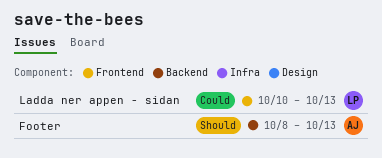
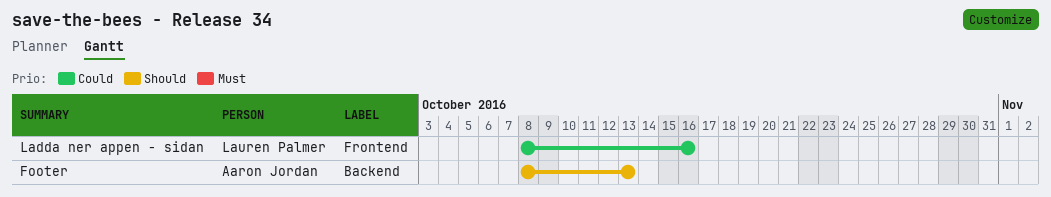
Ladda ner appen - sidan, start: Oct 10 -> Oct 8
Ladda ner appen - sidan, due: Oct 13 -> Oct 16

